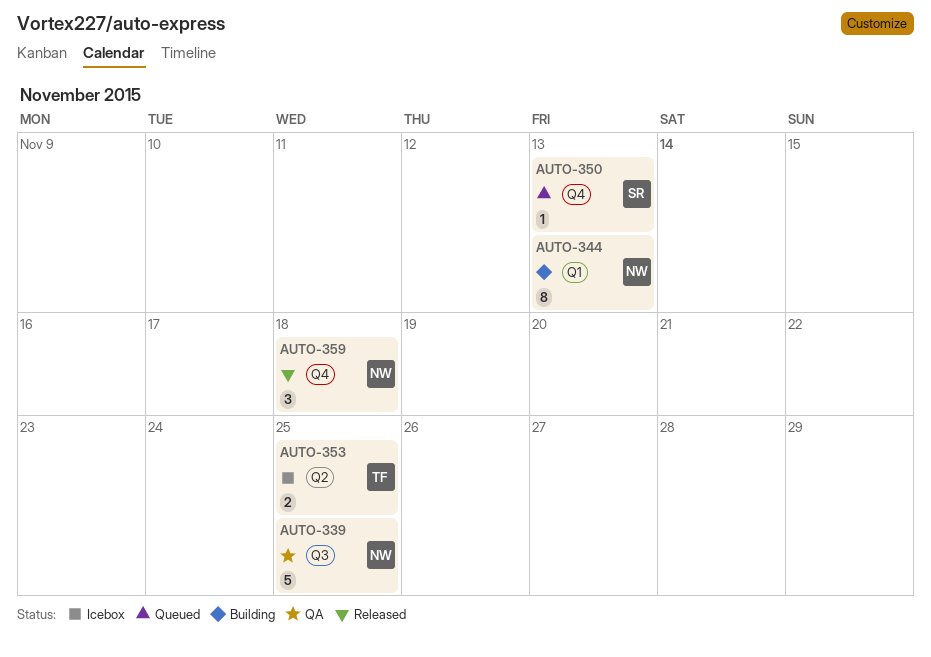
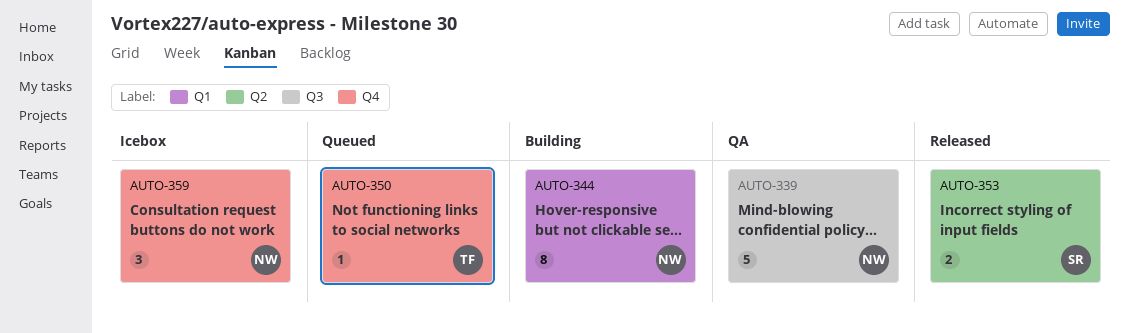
AUTO-350, owner: SR -> TF
AUTO-353, status: Icebox -> Released
AUTO-353, owner: TF -> SR
AUTO-359, status: Released -> Icebox

